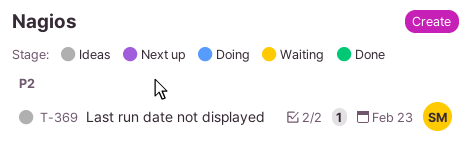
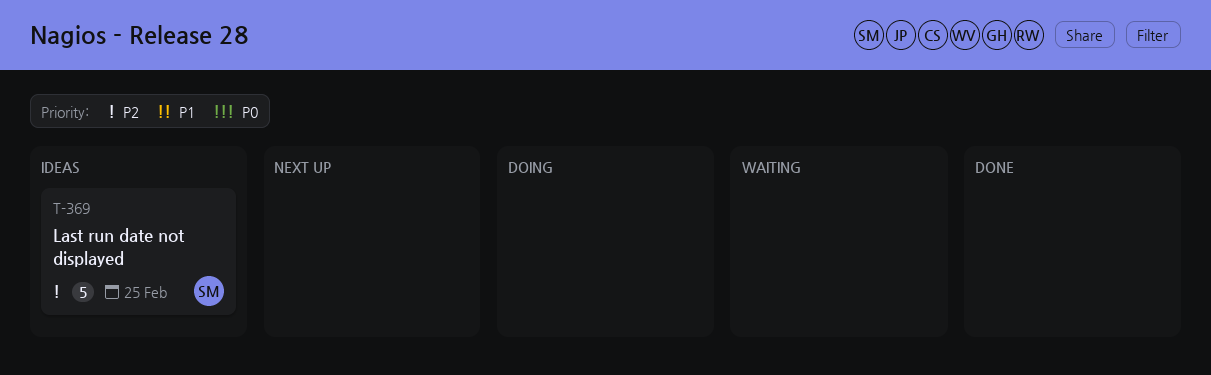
T-369, estimate: 1 -> 5
T-369, due: Feb 23 -> Feb 25

